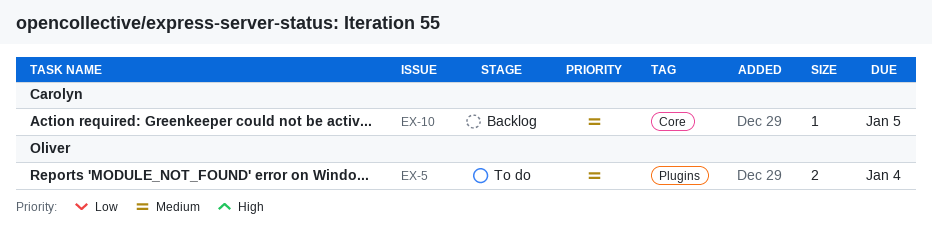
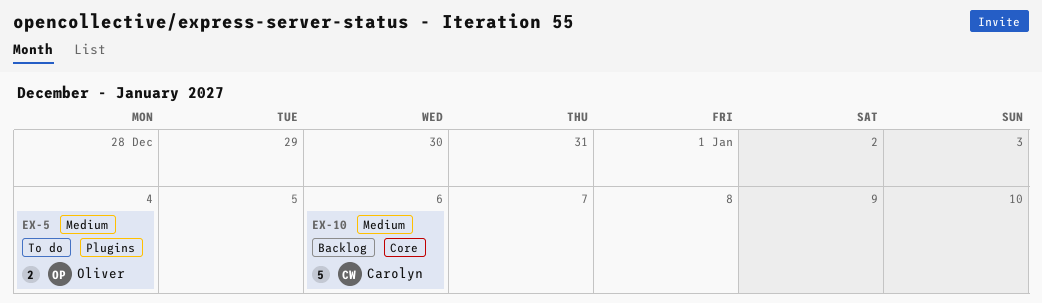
EX-10, estimate: 1 -> 5
EX-10, due: Jan 5 -> Jan 6

